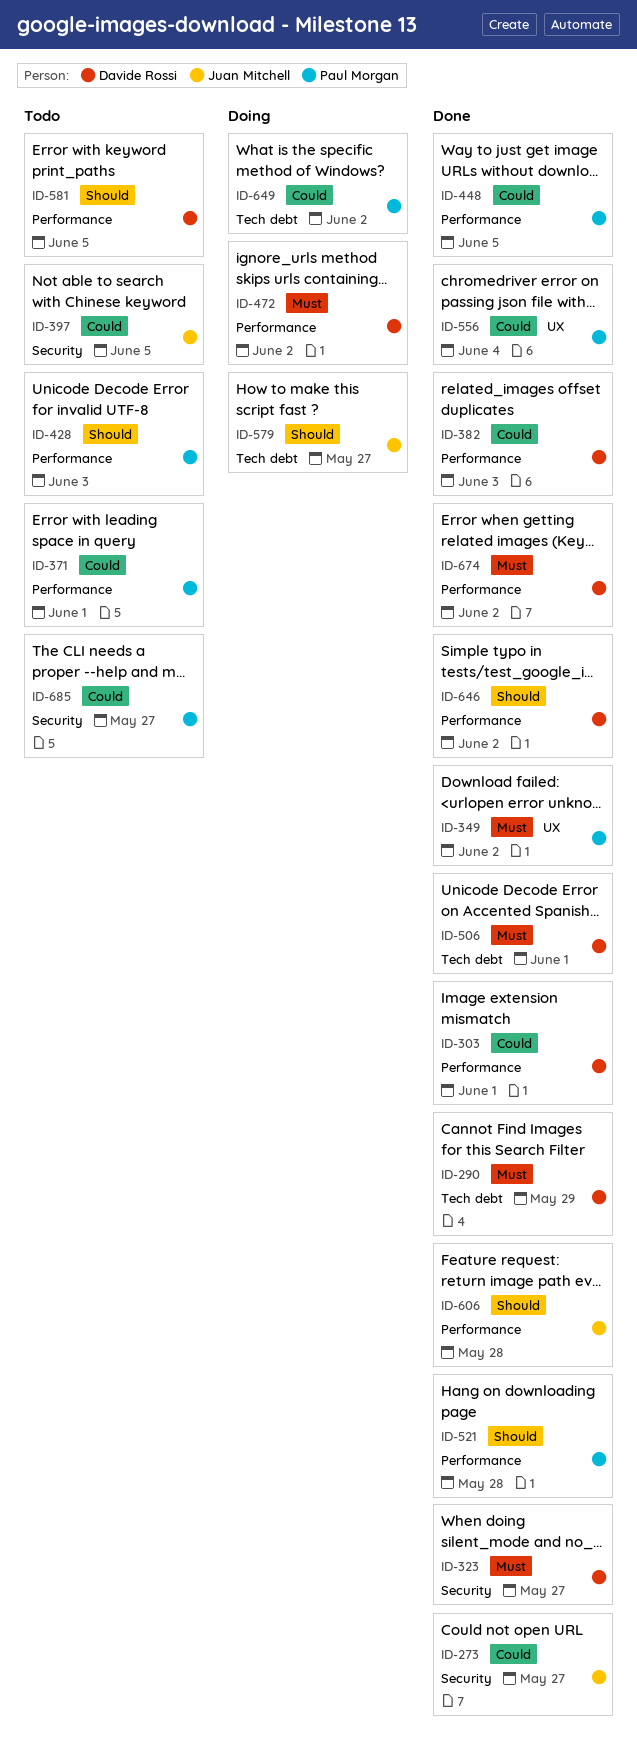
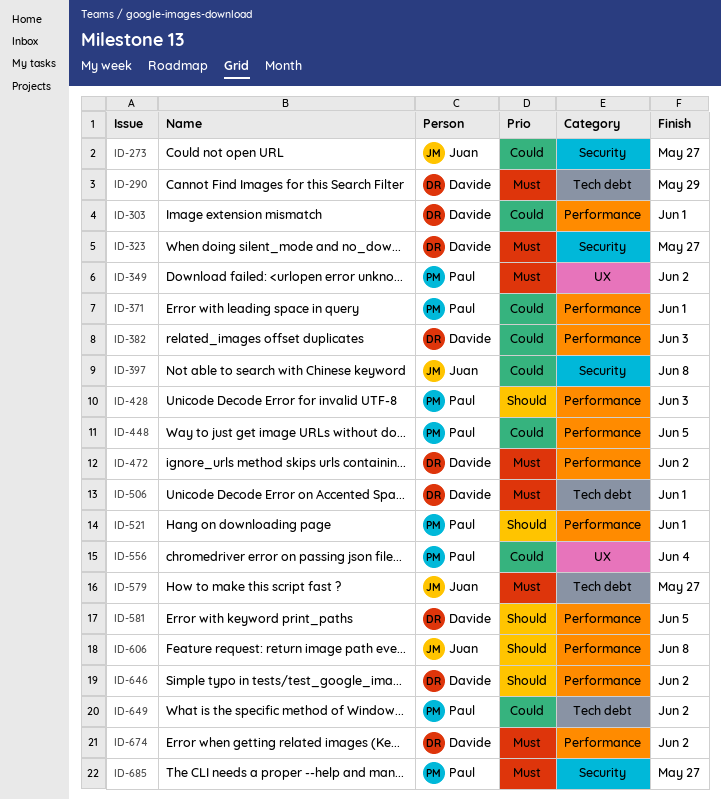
ID-397, due: Jun 5 -> Jun 8
ID-521, due: May 28 -> Jun 1
ID-579, priority: Should -> Must
ID-606, due: May 28 -> Jun 8
ID-685, priority: Could -> Must

